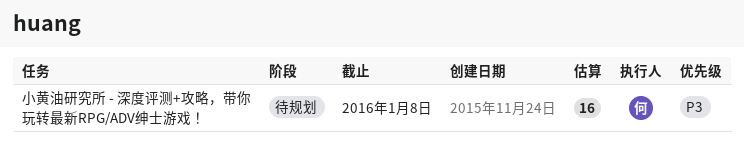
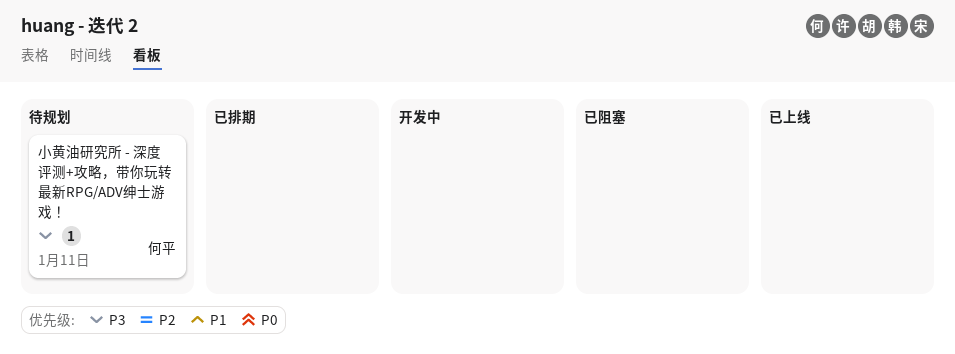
小黄油研究所 - 深度评测+攻略，带你玩转最新RPG/ADV绅士游戏！, estimate: 16 -> 1
小黄油研究所 - 深度评测+攻略，带你玩转最新RPG/ADV绅士游戏！, due: Jan 8 -> Jan 11

